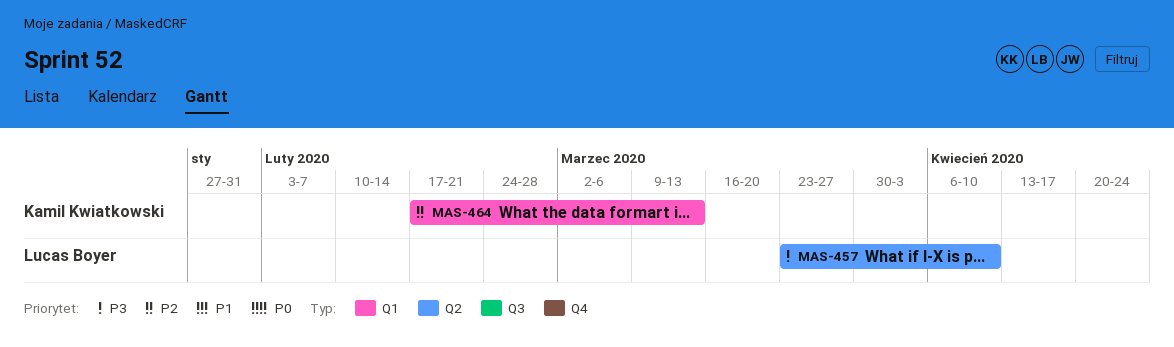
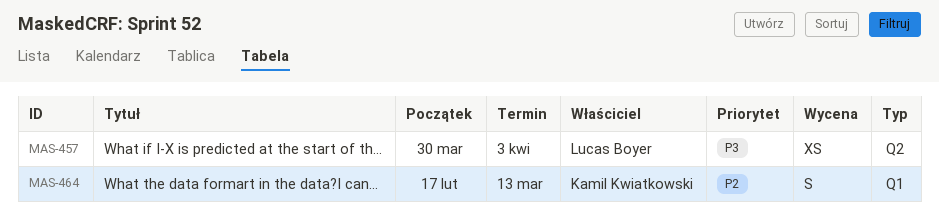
MAS-457, start: Mar 23 -> Mar 30
MAS-457, due: Apr 10 -> Apr 3

